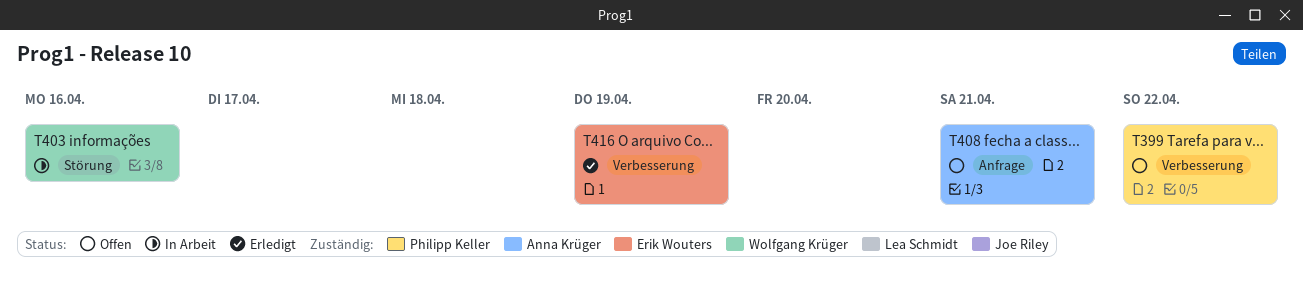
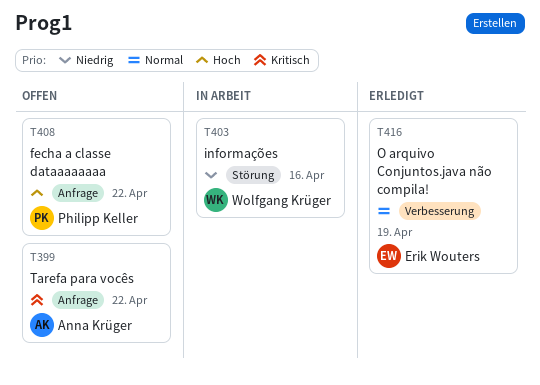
T399, owner: Philipp Keller -> Anna Krüger
T399, label: Verbesserung -> Anfrage
T408, owner: Anna Krüger -> Philipp Keller
T408, due: Apr 21 -> Apr 22

